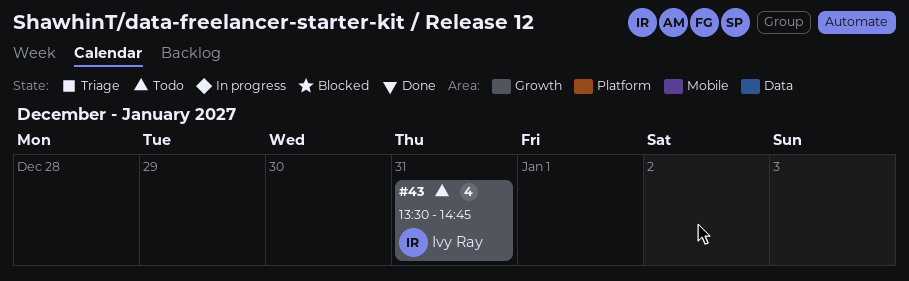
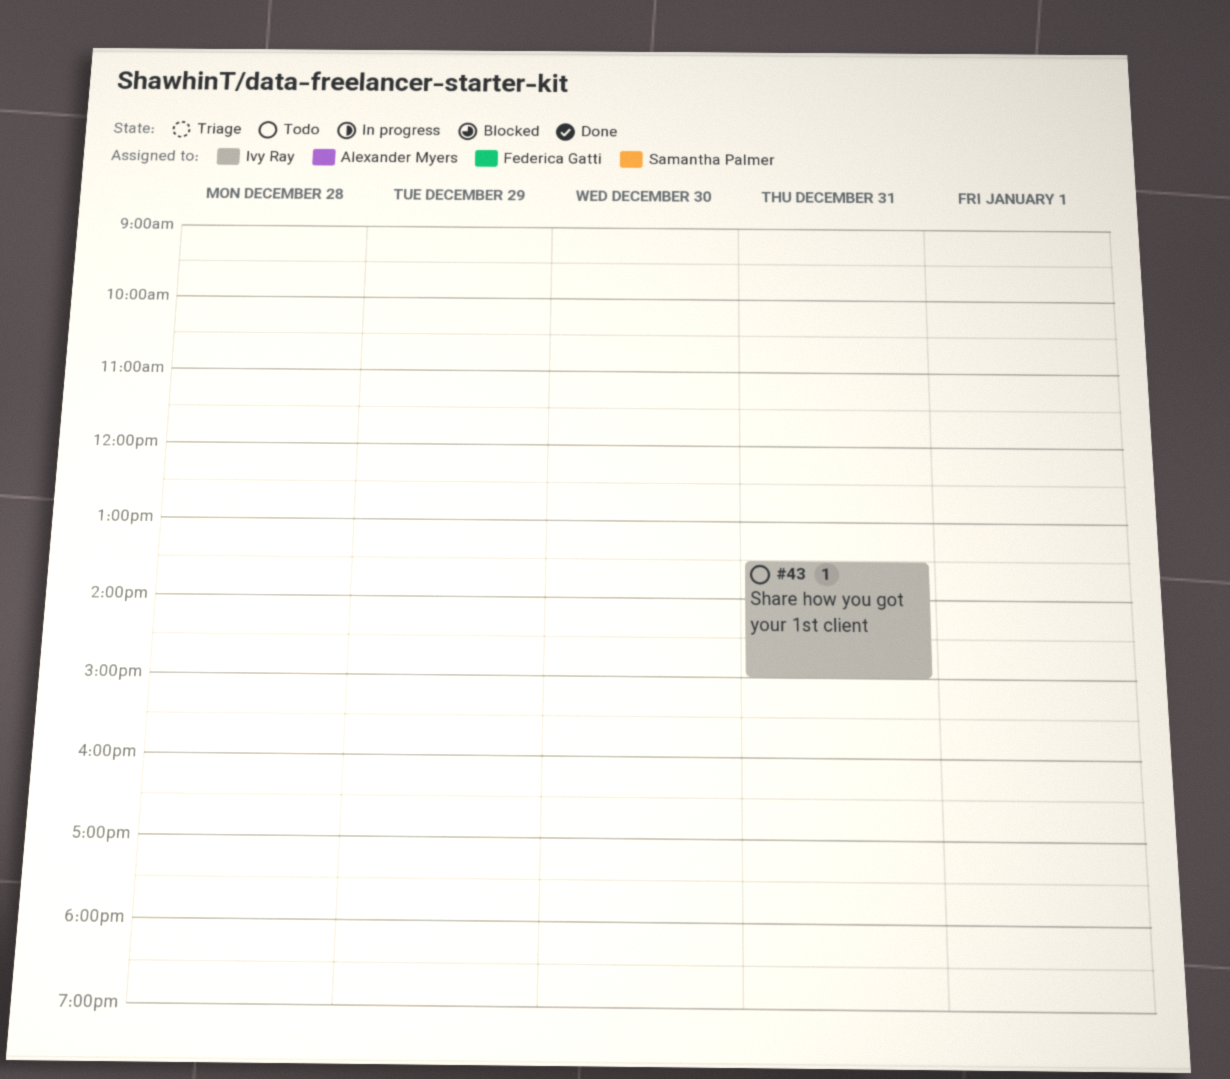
#43, estimate: 4 -> 1
#43, ends: 14:45 -> 15:00

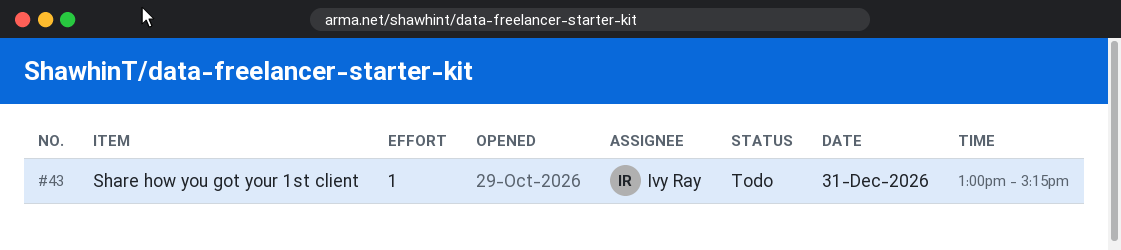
#43, begins: 13:30 -> 13:00
#43, ends: 15:00 -> 15:15

